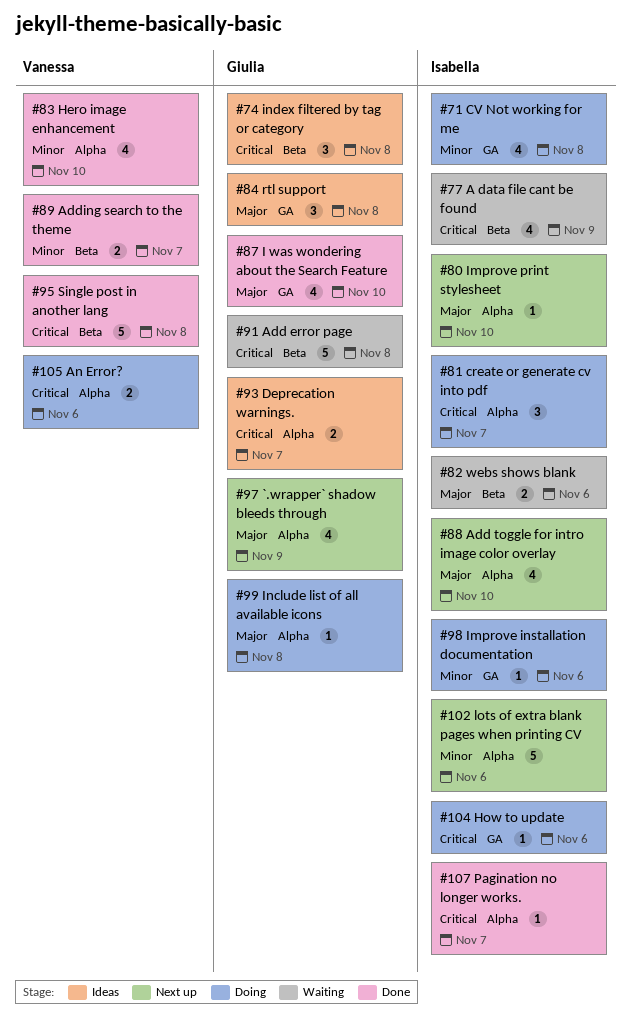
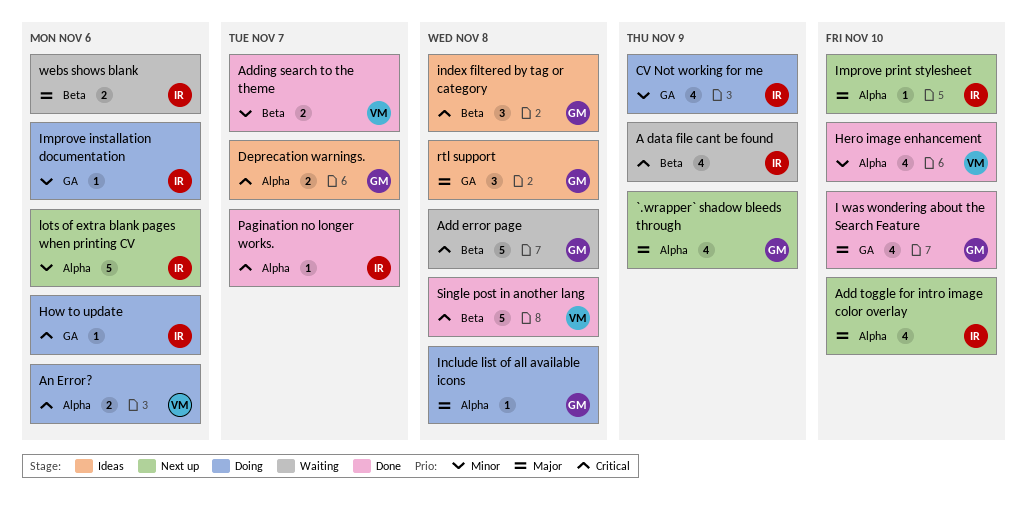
create or generate cv into pdf: present -> none
CV Not working for me, due: Nov 8 -> Nov 9

